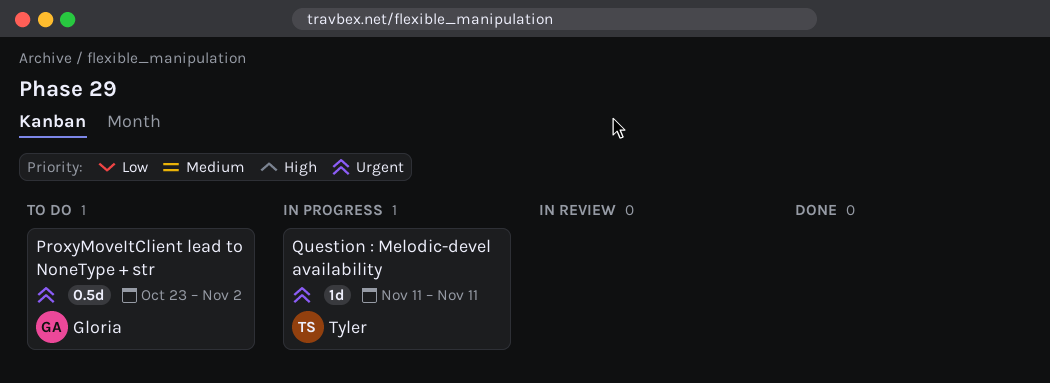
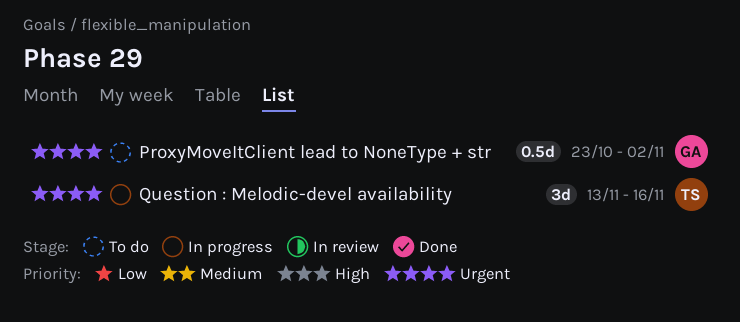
Question : Melodic-devel availability, estimate: 1d -> 3d
Question : Melodic-devel availability, start: Nov 11 -> Nov 13
Question : Melodic-devel availability, due: Nov 11 -> Nov 16

